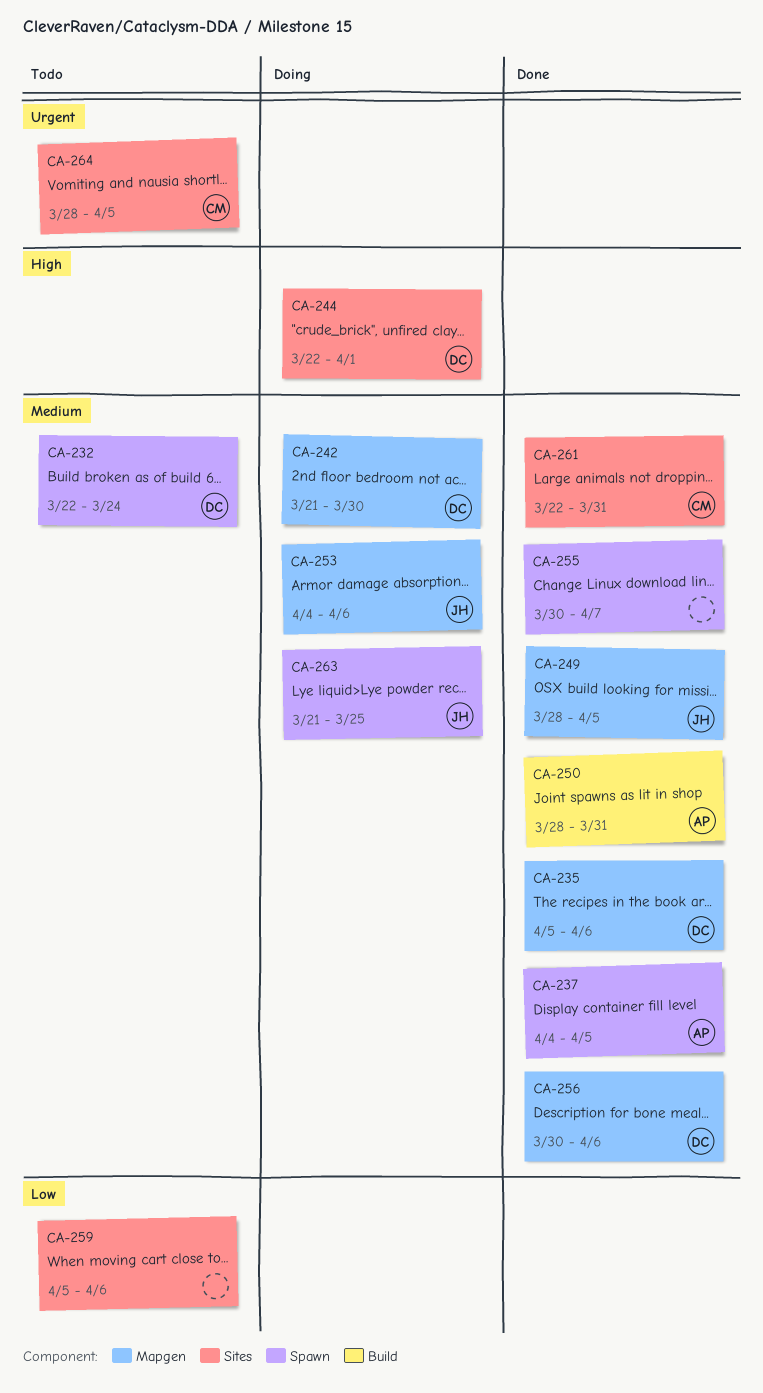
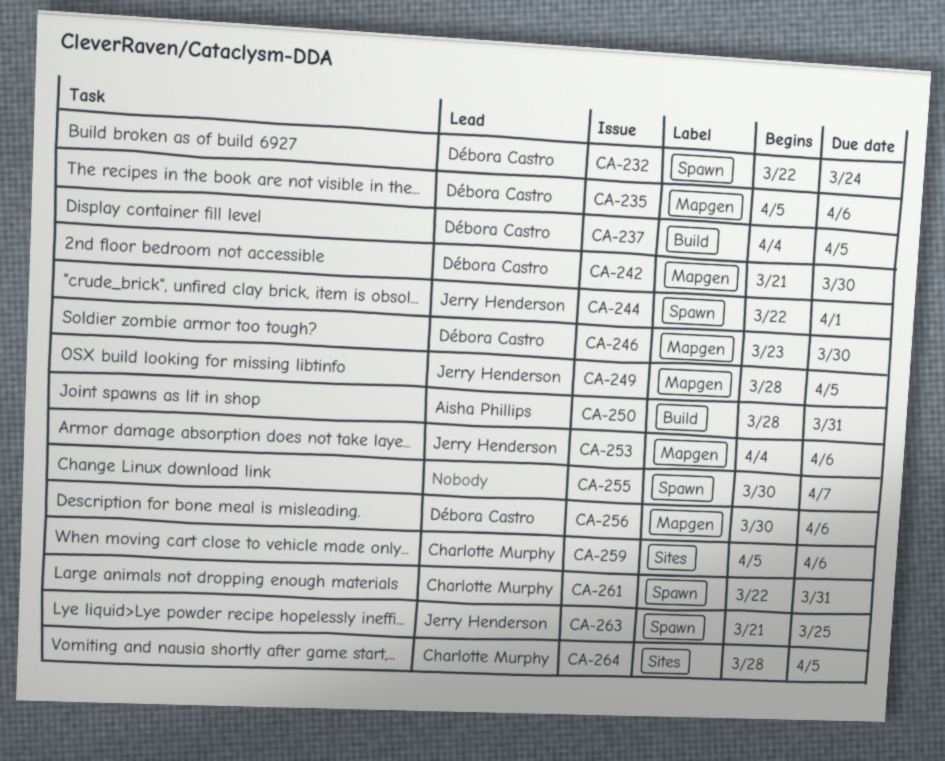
CA-237, owner: Aisha Phillips -> Débora Castro
CA-237, label: Spawn -> Build
CA-244, owner: Débora Castro -> Jerry Henderson
CA-244, label: Sites -> Spawn
CA-246: none -> present
CA-259, owner: none -> Charlotte Murphy
CA-261, label: Sites -> Spawn

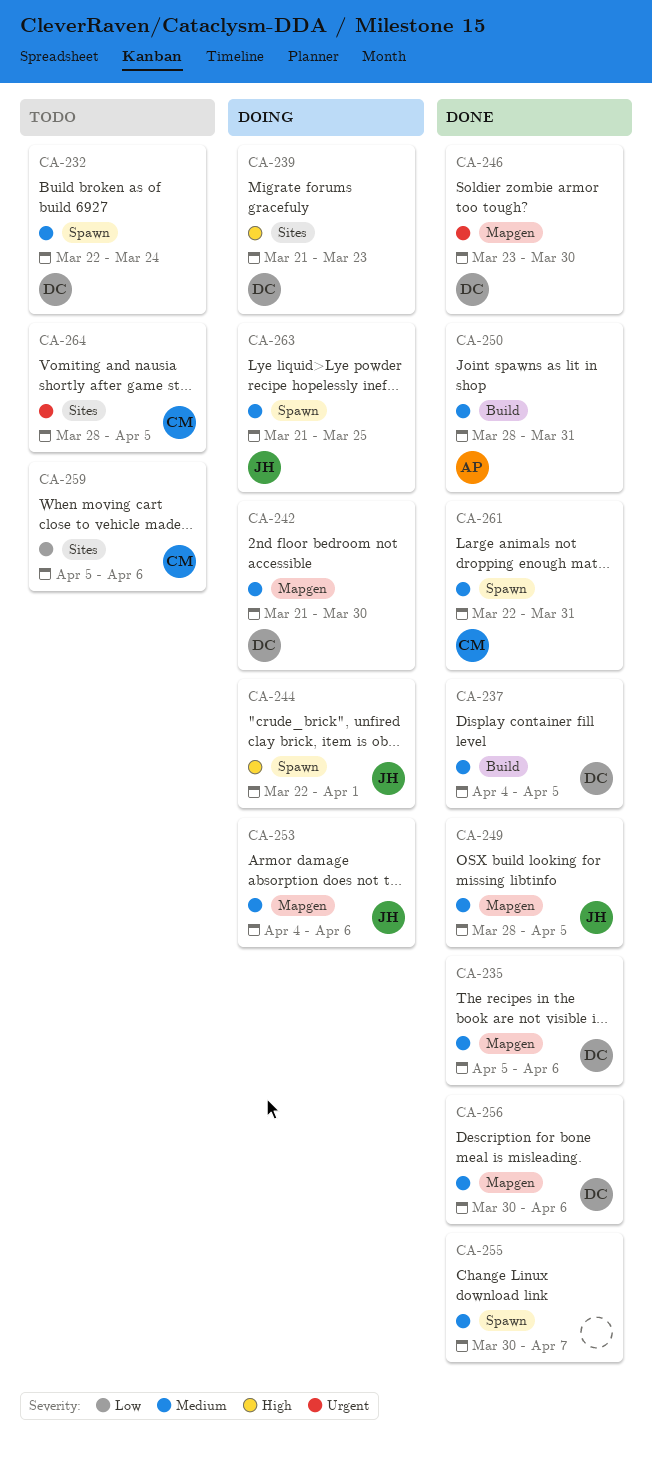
CA-239: none -> present

